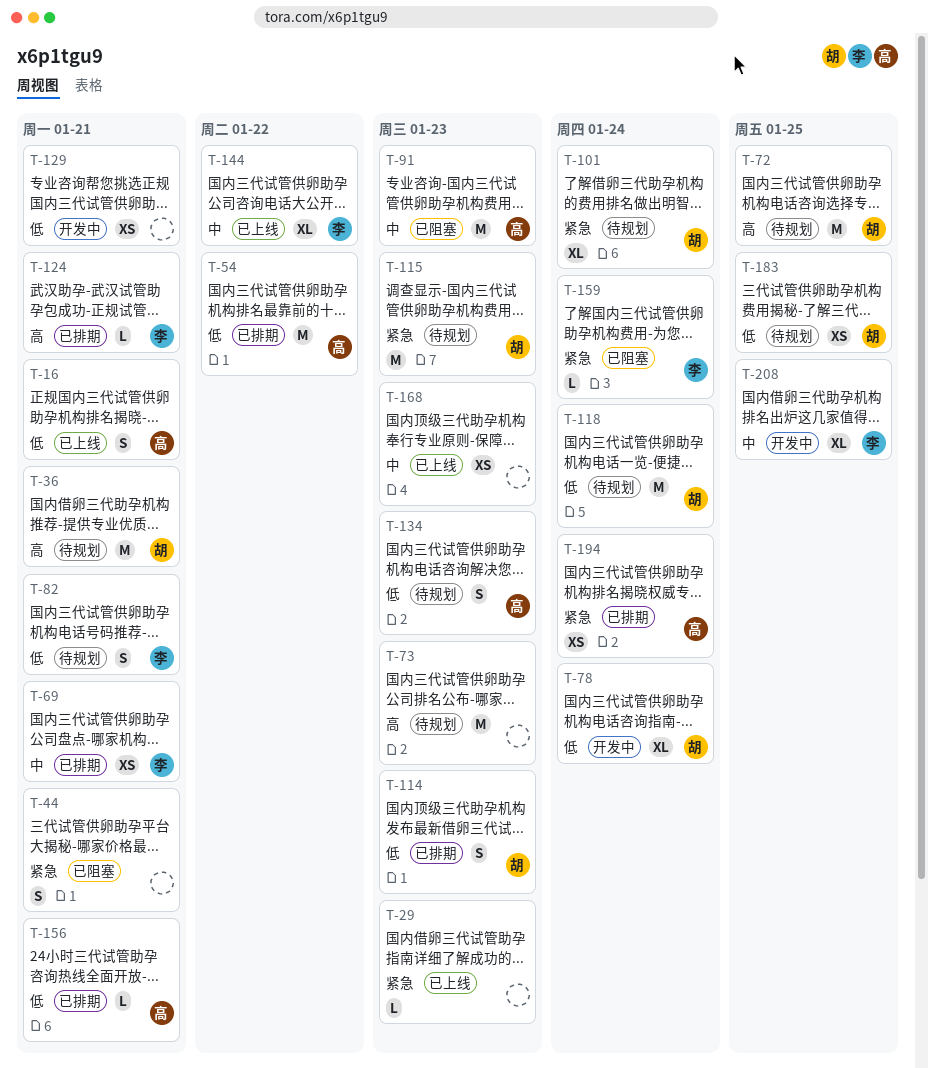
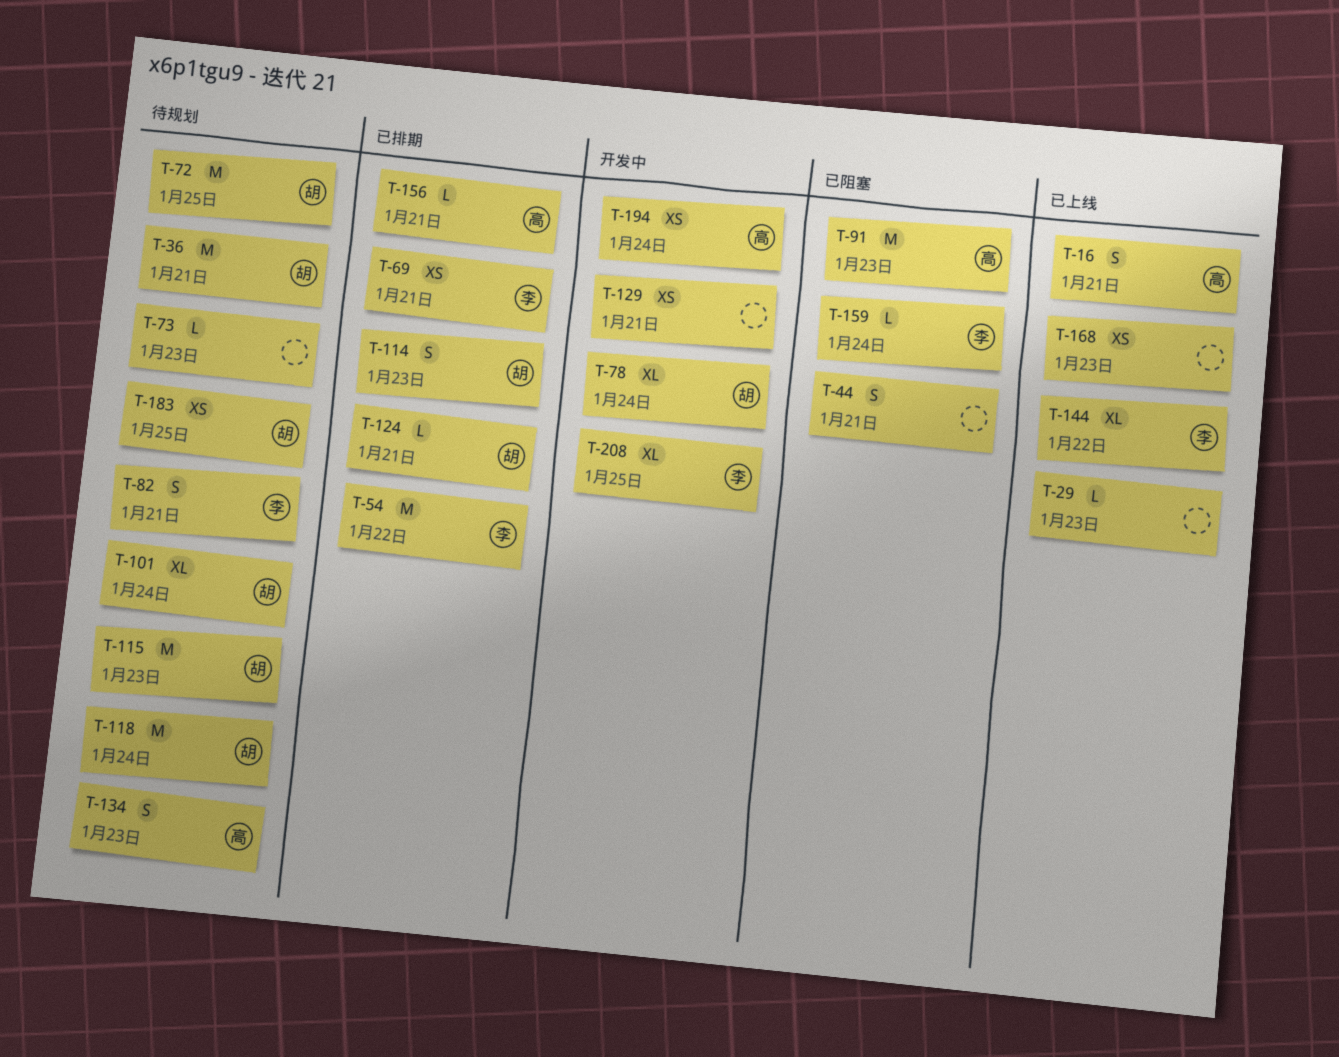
T-54, owner: 高 -> 李
T-73, estimate: M -> L
T-124, owner: 李 -> 胡
T-194, status: 已排期 -> 开发中

